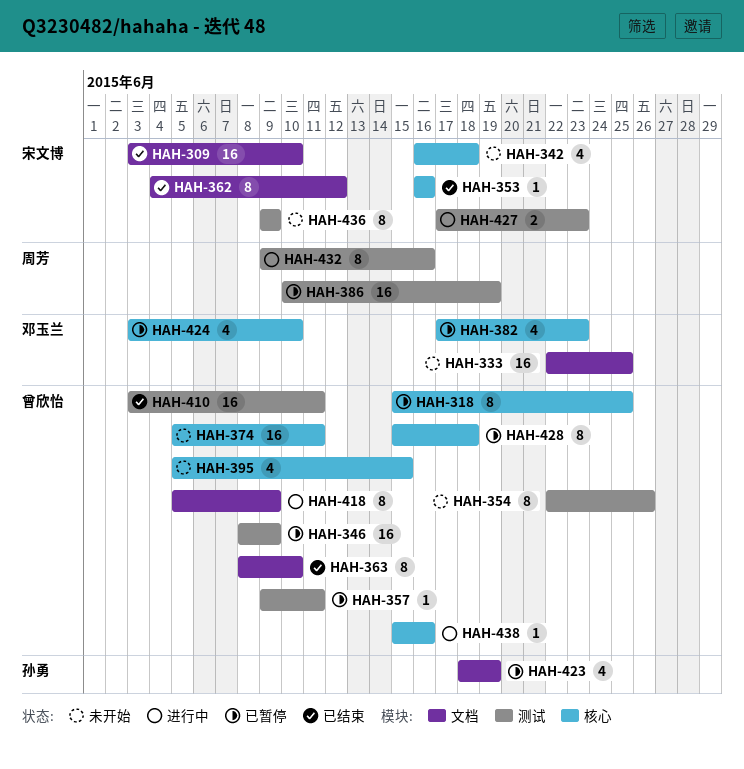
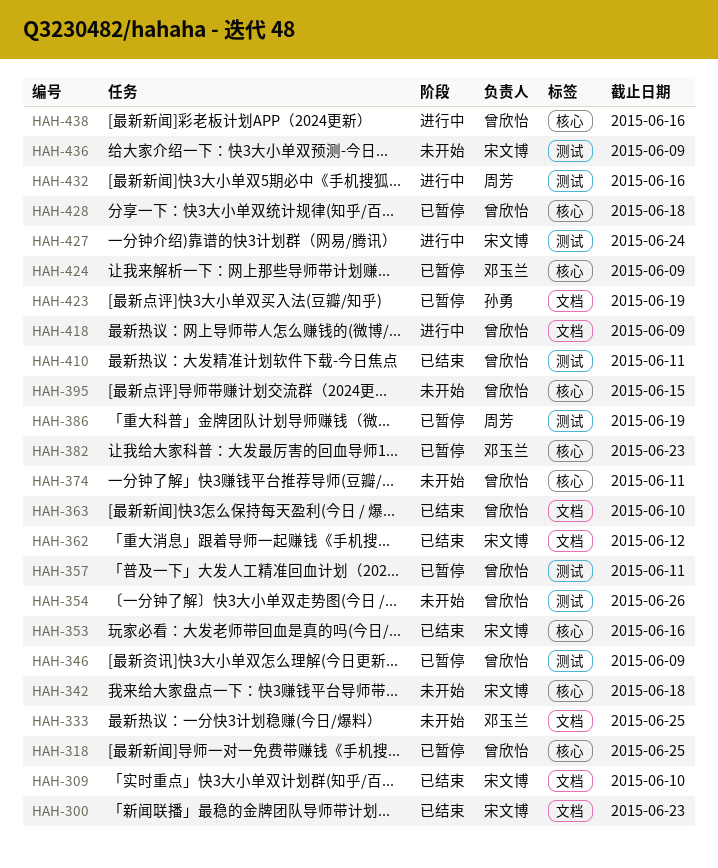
HAH-300: none -> present
HAH-424, due: Jun 10 -> Jun 9
HAH-427, due: Jun 23 -> Jun 24

